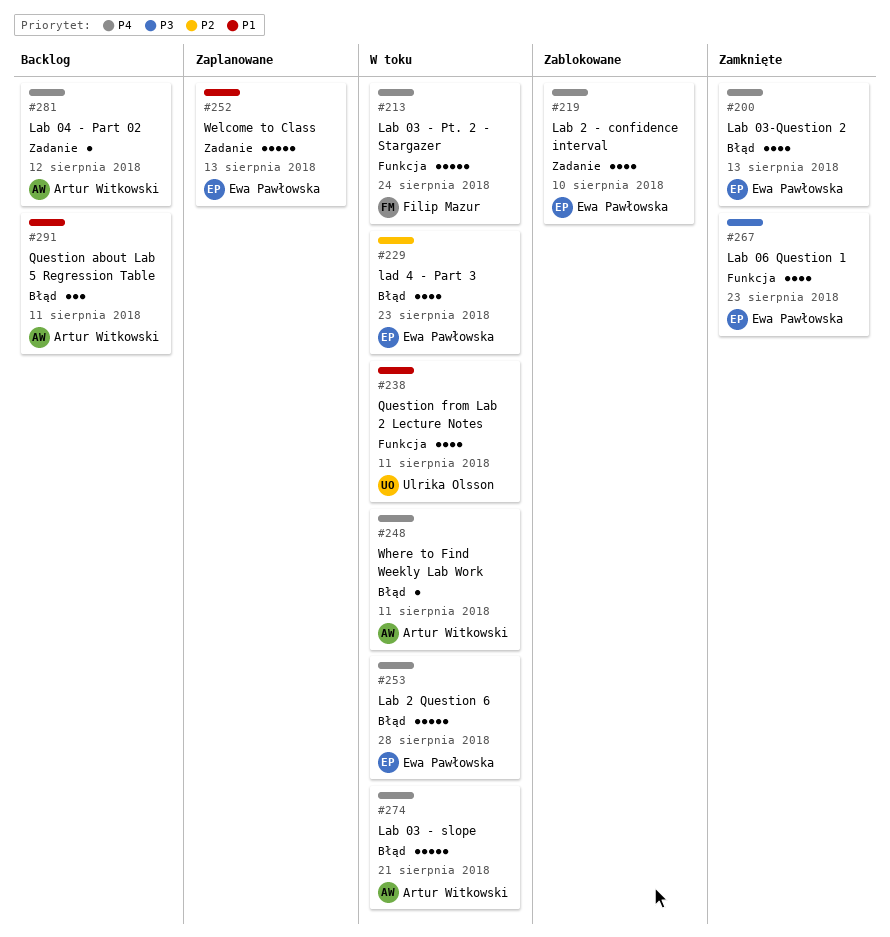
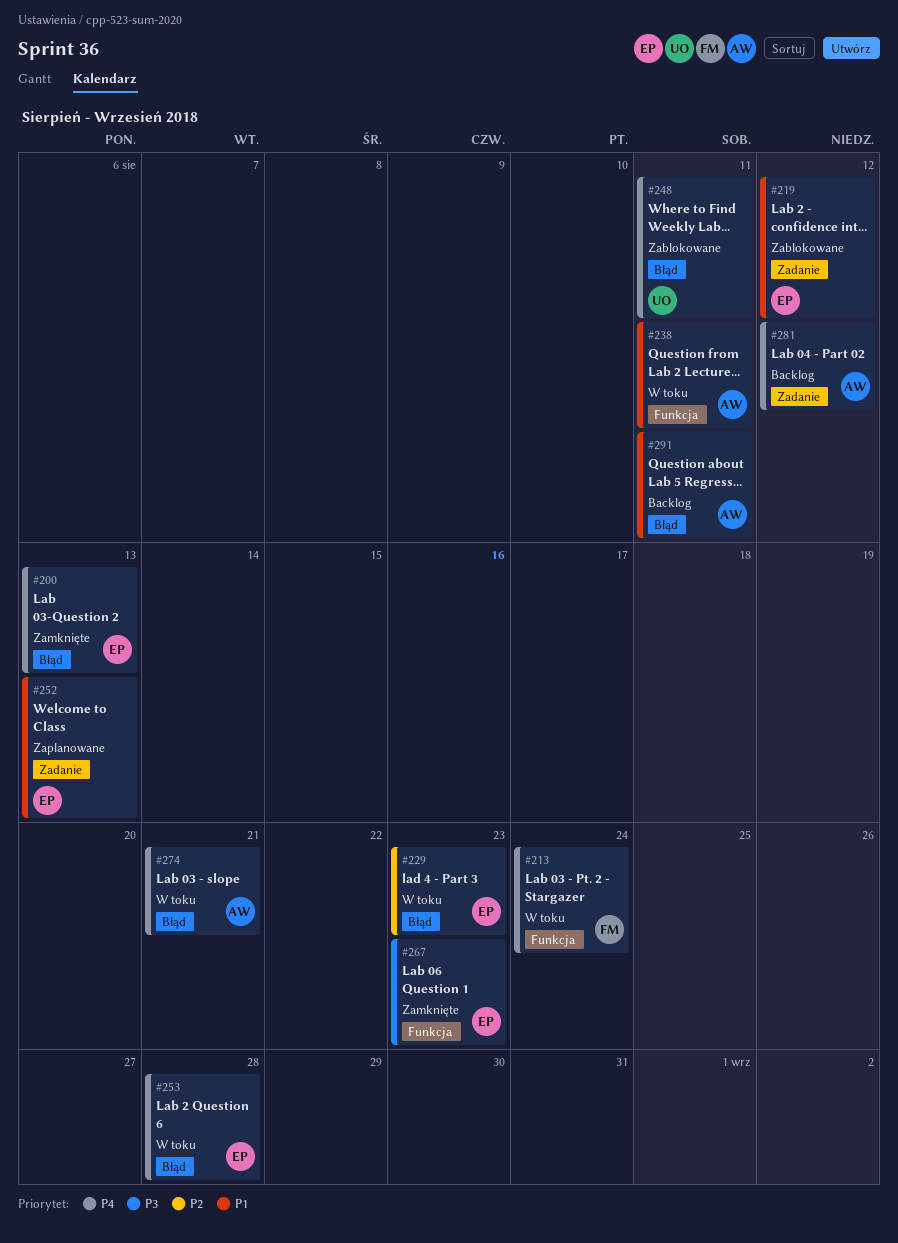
#219, priority: P4 -> P1
#219, due: Aug 10 -> Aug 12
#238, owner: Ulrika Olsson -> Artur Witkowski
#248, status: W toku -> Zablokowane
#248, owner: Artur Witkowski -> Ulrika Olsson

